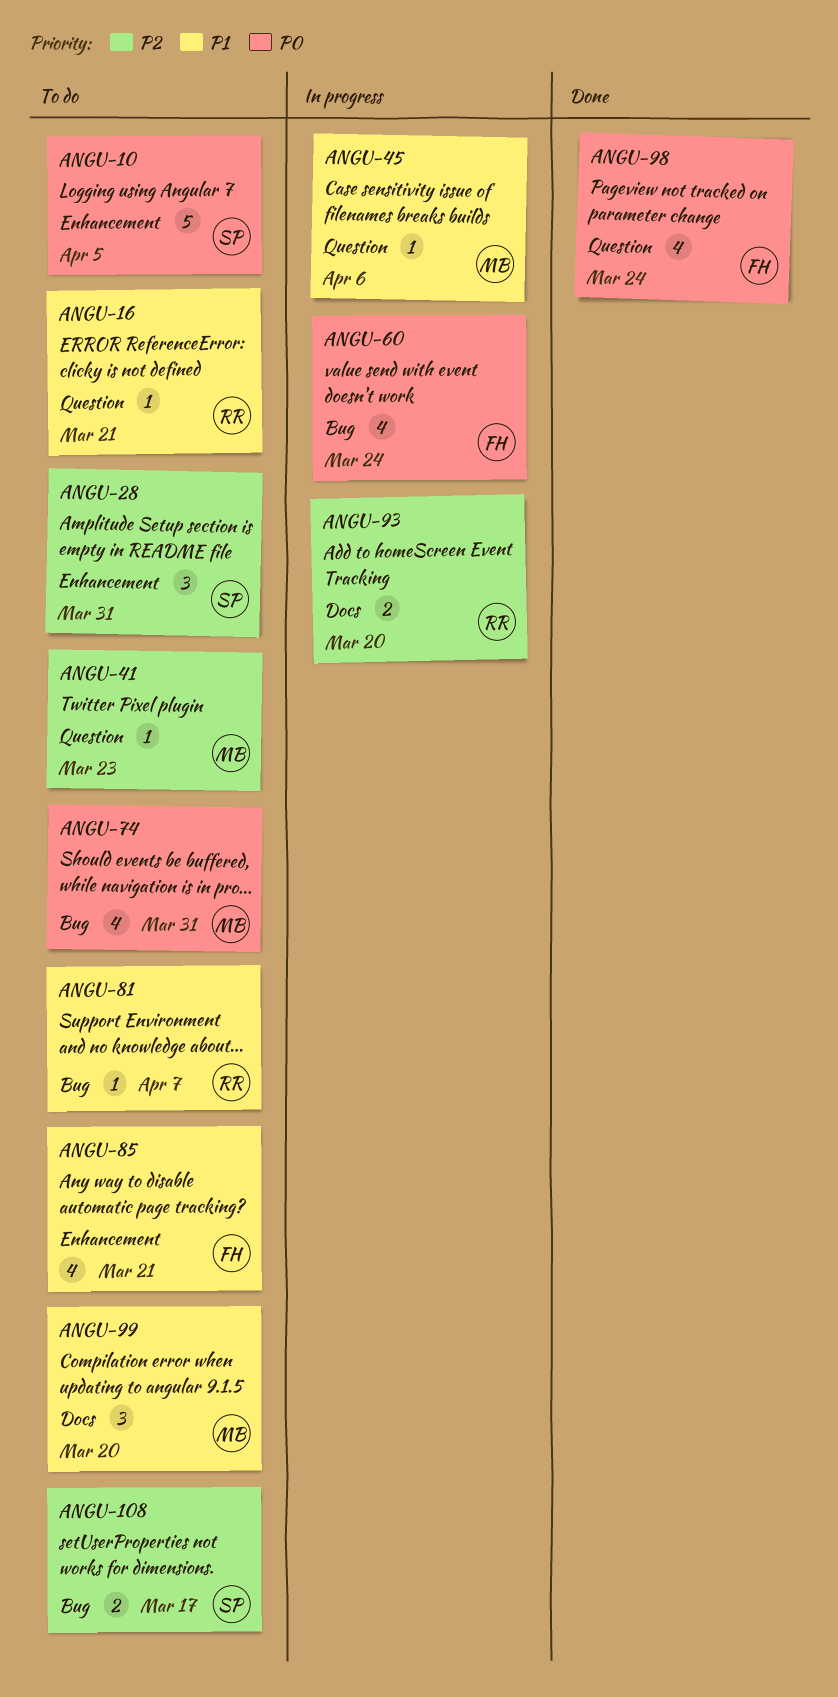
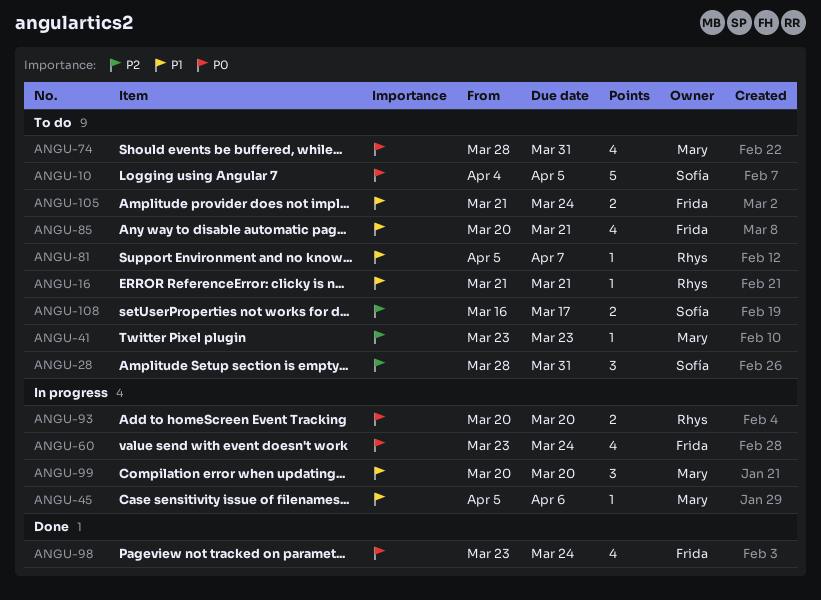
ANGU-93, priority: P2 -> P0
ANGU-99, status: To do -> In progress
ANGU-105: none -> present

